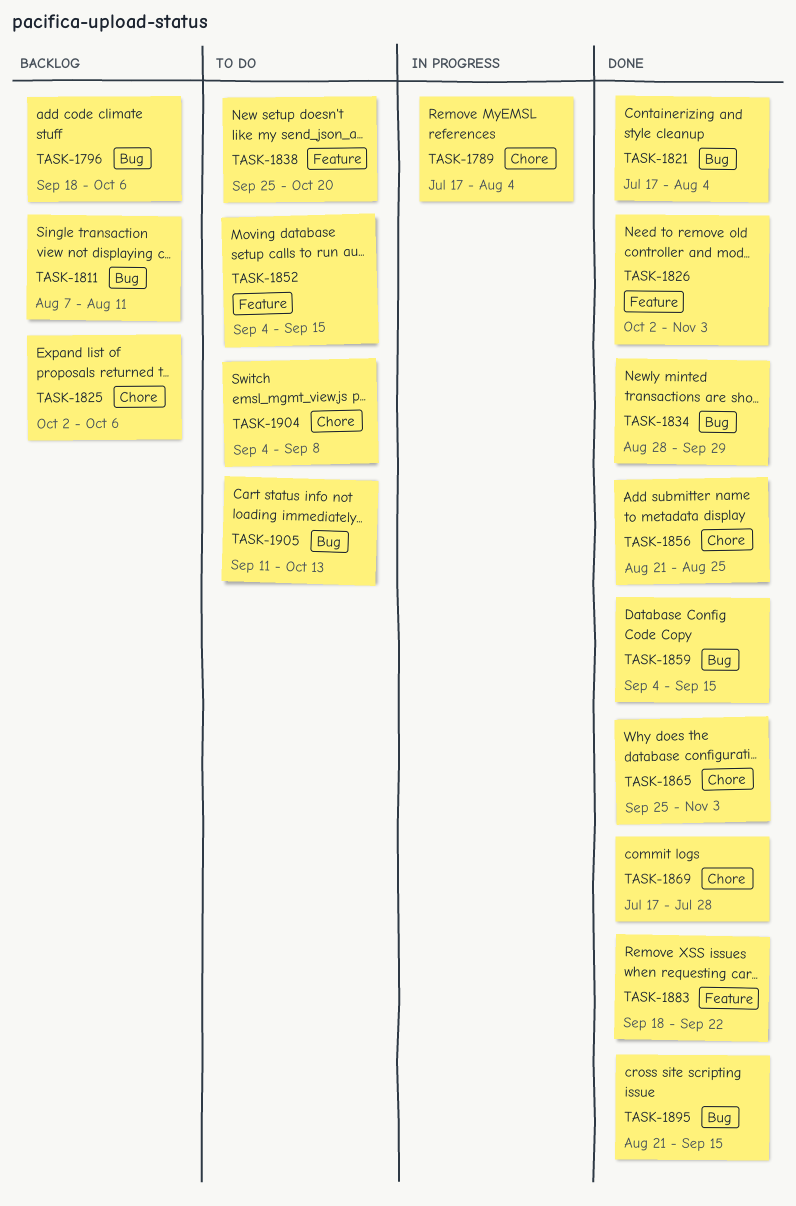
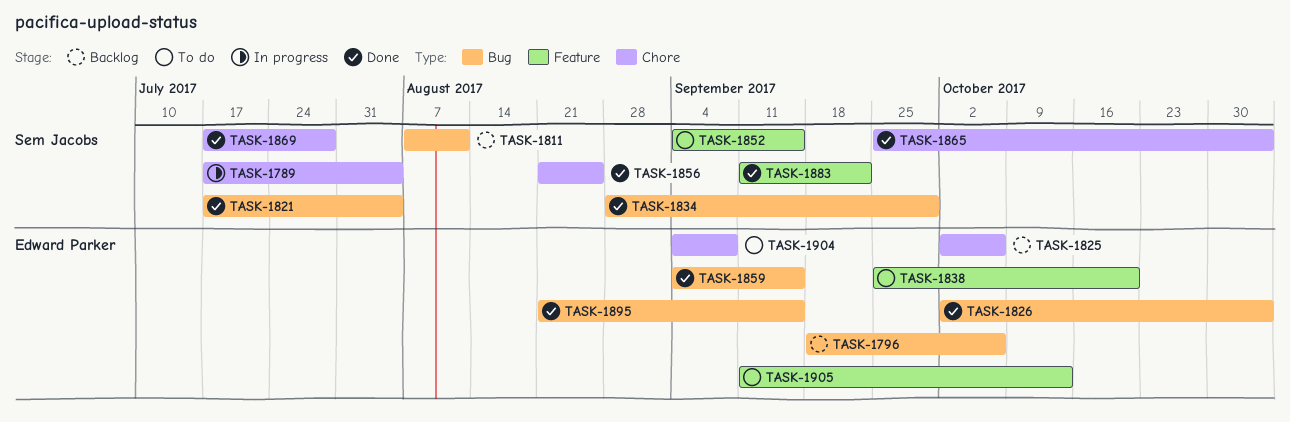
TASK-1826, label: Feature -> Bug
TASK-1883, start: Sep 18 -> Sep 11
TASK-1905, label: Bug -> Feature

